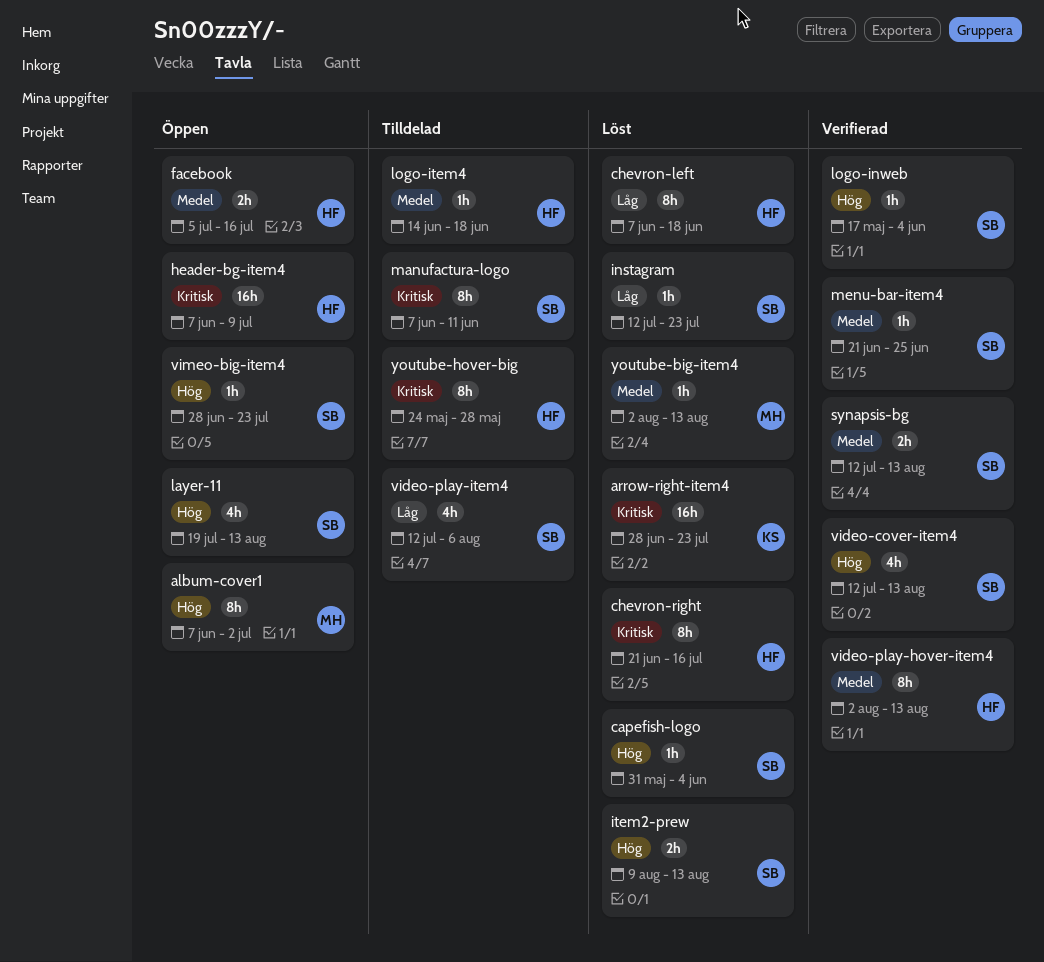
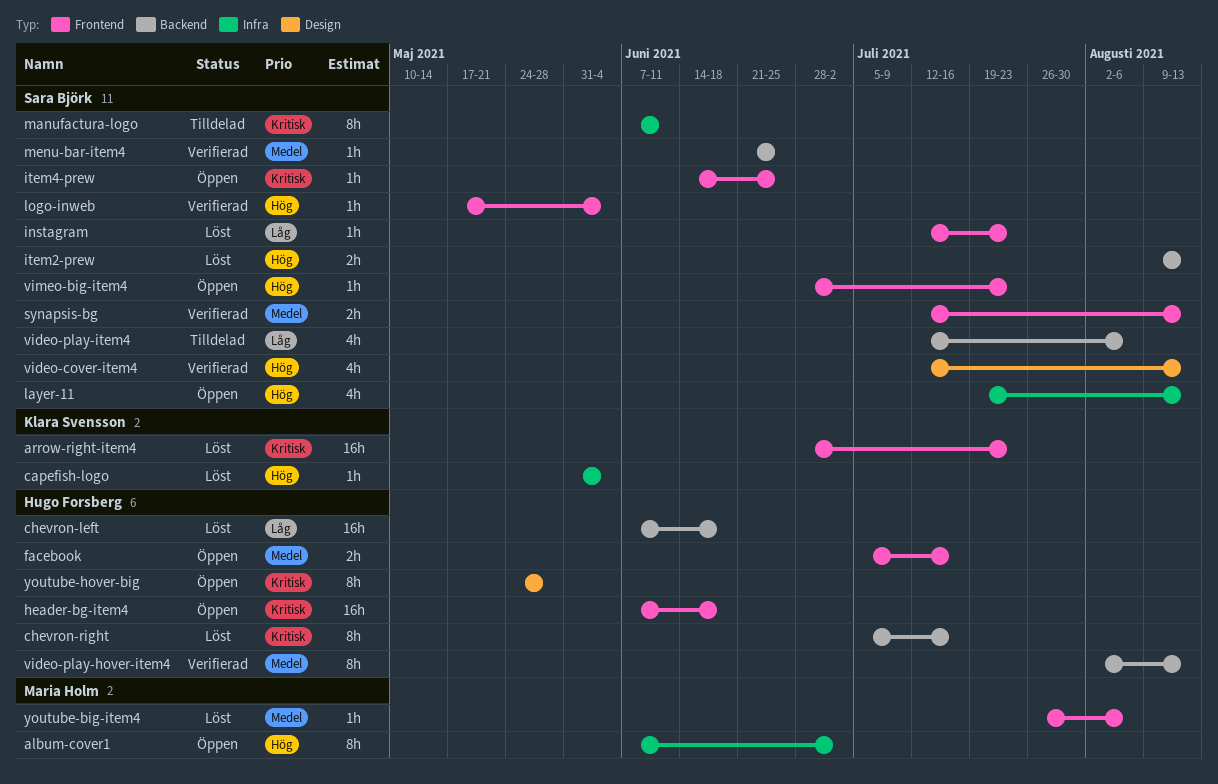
capefish-logo, owner: Sara Björk -> Klara Svensson
chevron-left, estimate: 8h -> 16h
chevron-right, start: Jun 21 -> Jul 5
header-bg-item4, due: Jul 9 -> Jun 18
item4-prew: none -> present
logo-item4: present -> none
youtube-big-item4, start: Aug 2 -> Jul 26
youtube-big-item4, due: Aug 13 -> Aug 6
youtube-hover-big, status: Tilldelad -> Öppen

